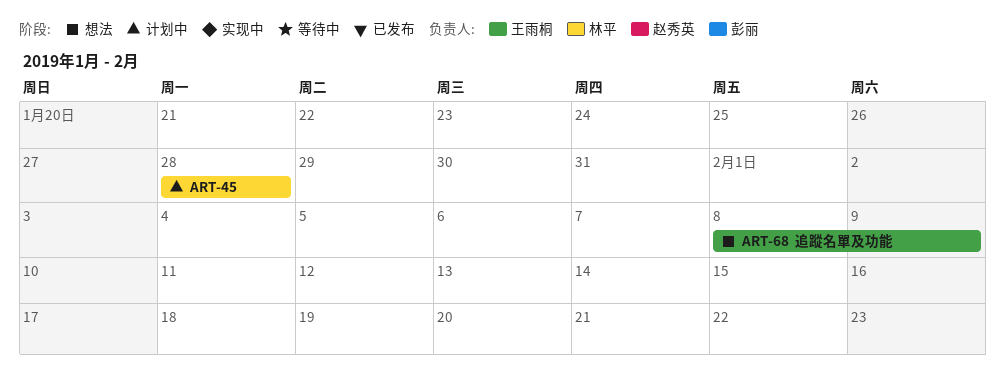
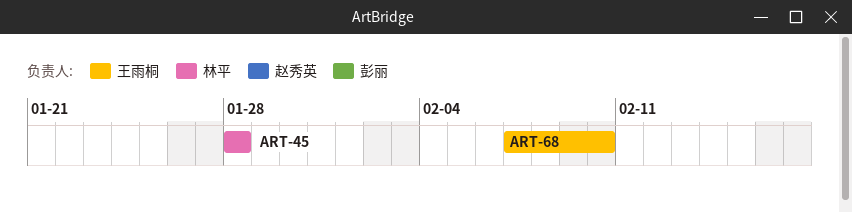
ART-68, start: Feb 8 -> Feb 7
ART-68, due: Feb 9 -> Feb 10

